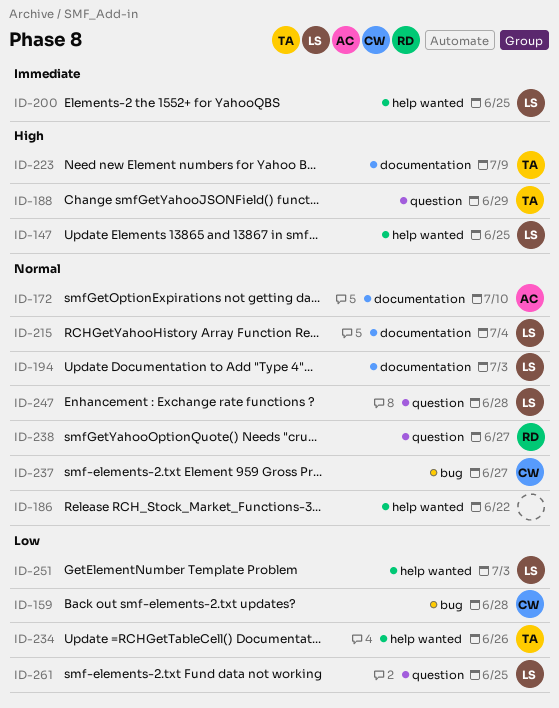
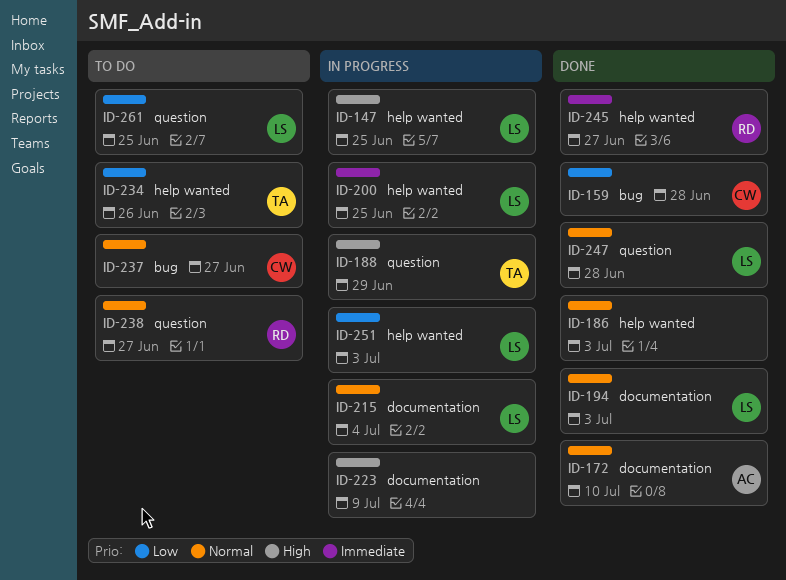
ID-186, due: Jun 22 -> Jul 3
ID-223, owner: TA -> none
ID-245: none -> present

